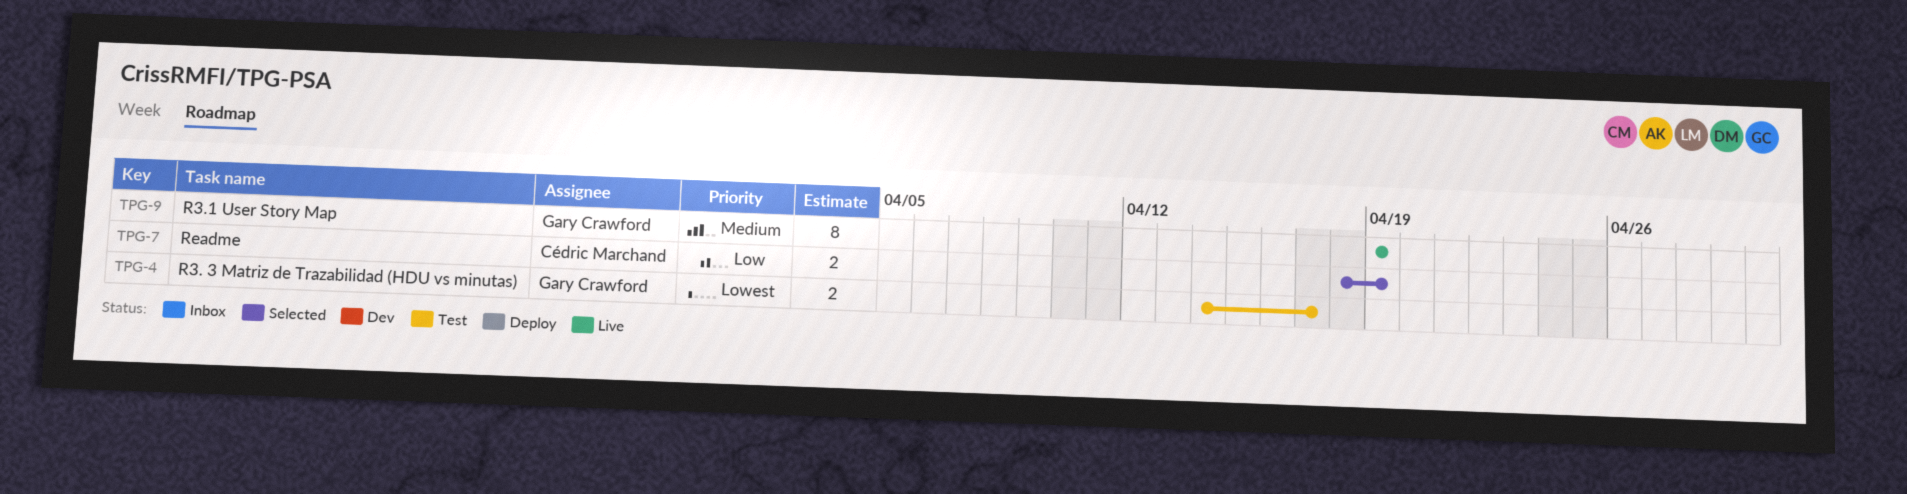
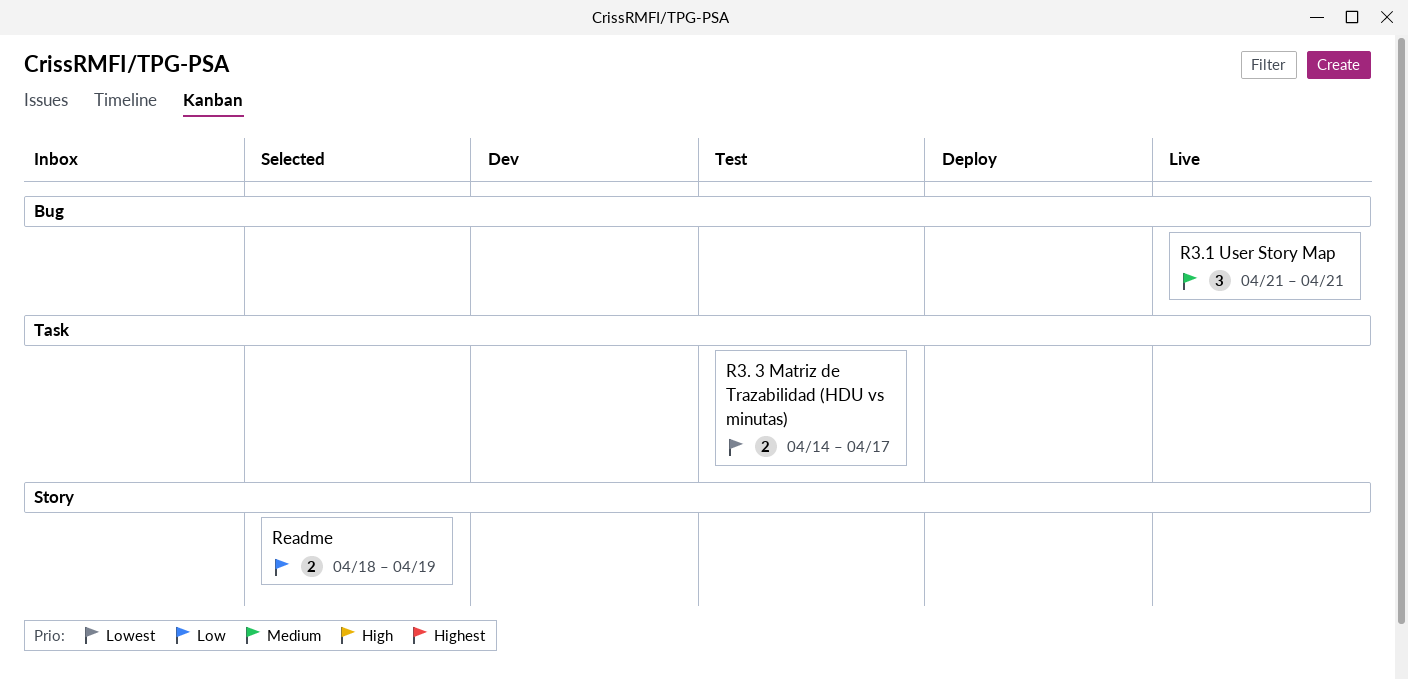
R3.1 User Story Map, estimate: 8 -> 3
R3.1 User Story Map, start: Apr 19 -> Apr 21
R3.1 User Story Map, due: Apr 19 -> Apr 21

